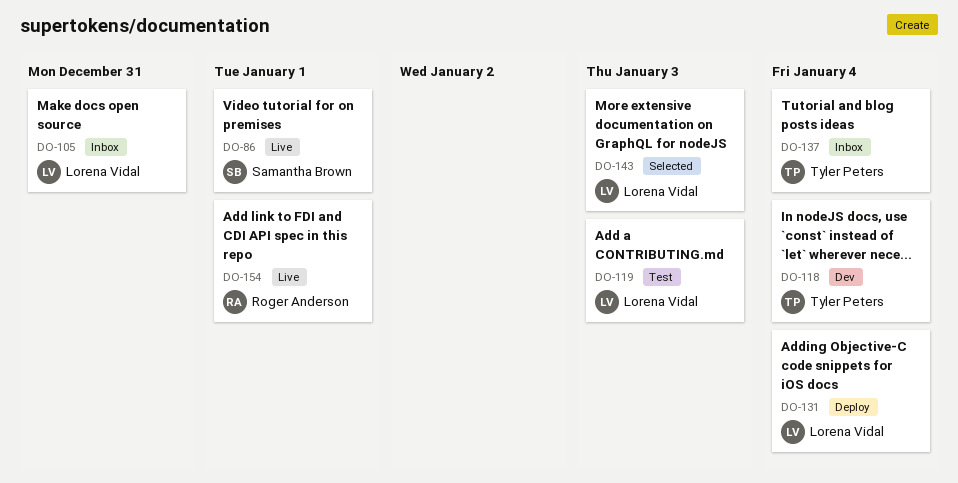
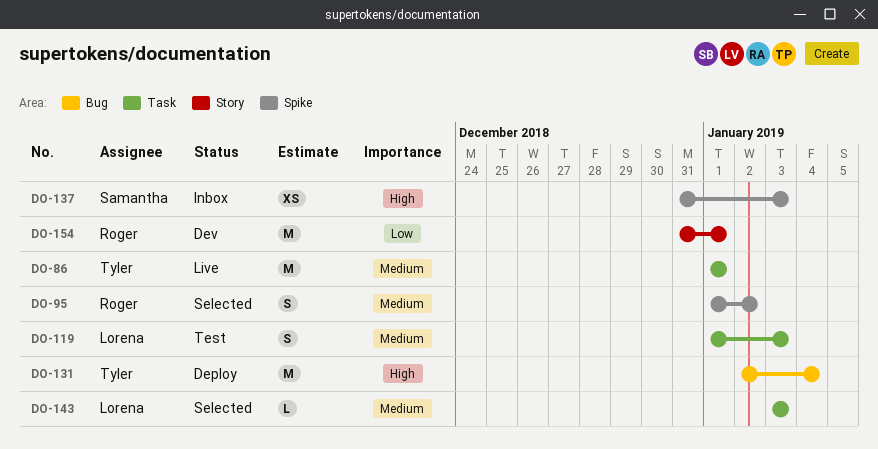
DO-86, owner: Samantha Brown -> Tyler Peters
DO-95: none -> present
DO-105: present -> none
DO-118: present -> none
DO-131, owner: Lorena Vidal -> Tyler Peters
DO-137, owner: Tyler Peters -> Samantha Brown
DO-137, due: Jan 4 -> Jan 3
DO-154, status: Live -> Dev

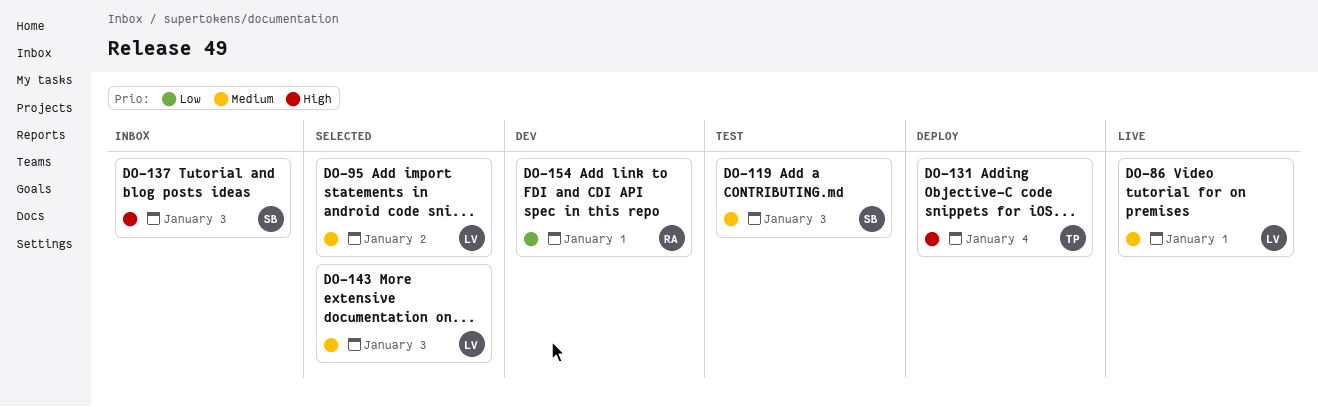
DO-86, owner: Tyler -> Lorena
DO-95, owner: Roger -> Lorena
DO-119, owner: Lorena -> Samantha

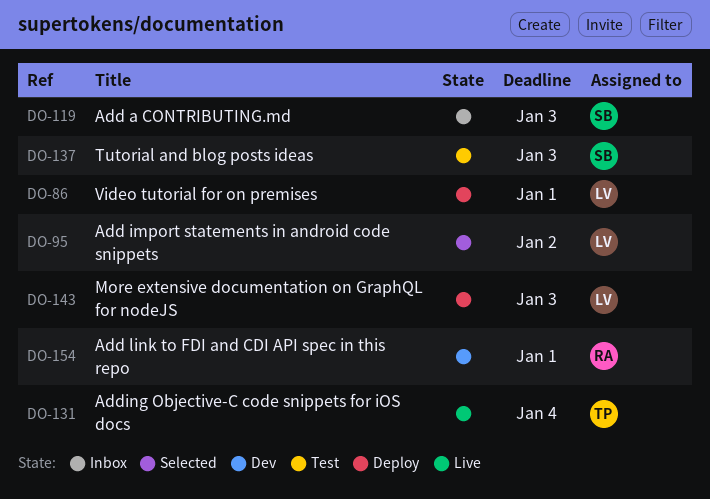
DO-86, status: Live -> Deploy
DO-119, status: Test -> Inbox
DO-131, status: Deploy -> Live
DO-137, status: Inbox -> Test
DO-143, status: Selected -> Deploy

